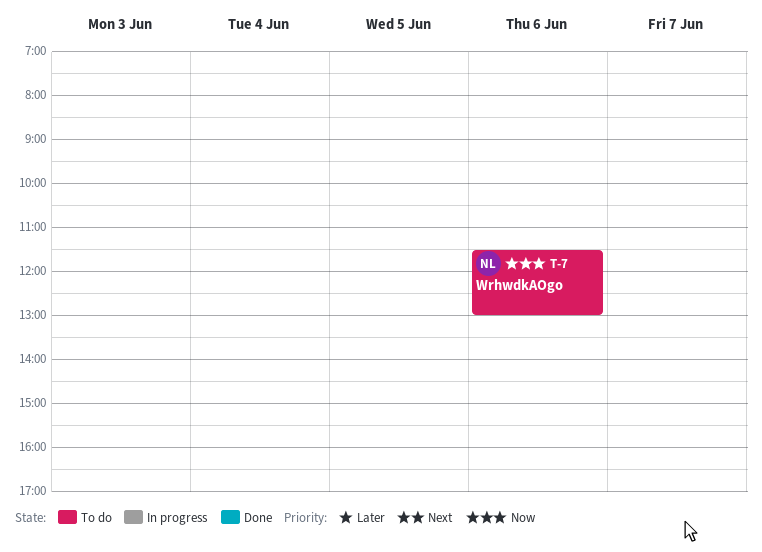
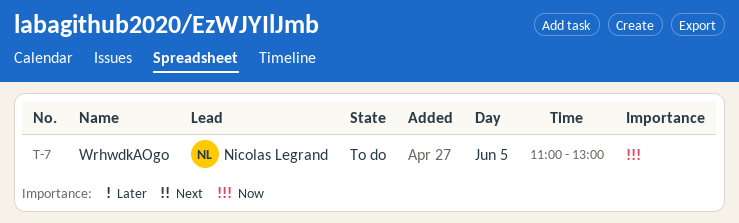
T-7, day: Jun 6 -> Jun 5
T-7, begins: 11:30 -> 11:00

